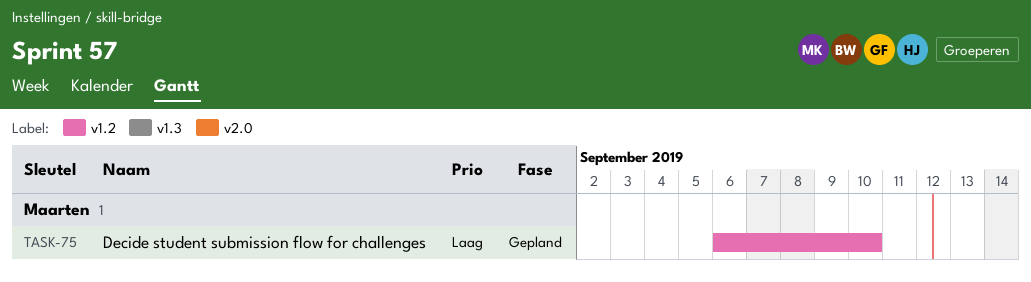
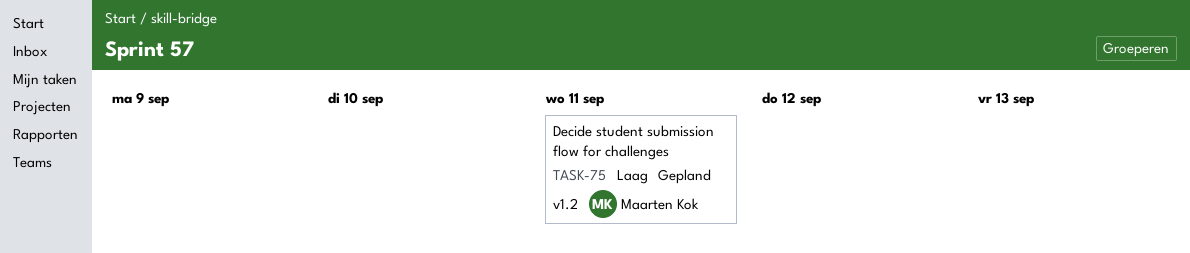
TASK-75, due: Sep 10 -> Sep 11

